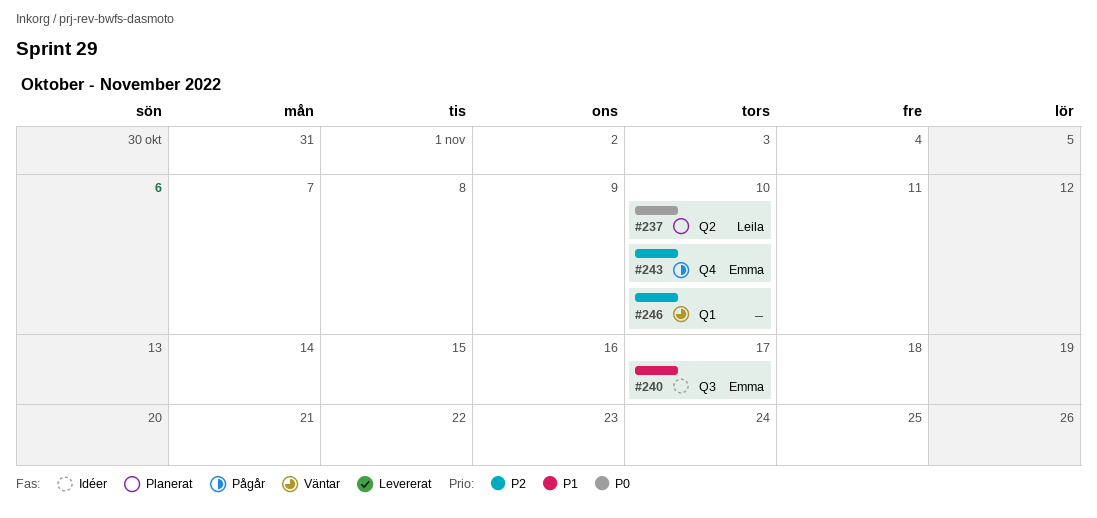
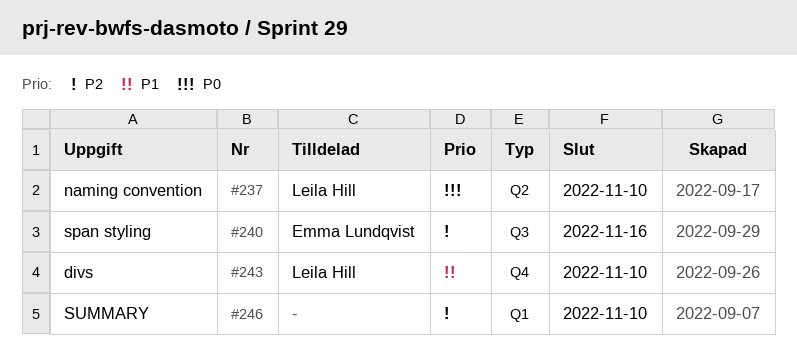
#240, priority: P1 -> P2
#240, due: Nov 17 -> Nov 16
#243, owner: Emma Lundqvist -> Leila Hill
#243, priority: P2 -> P1

